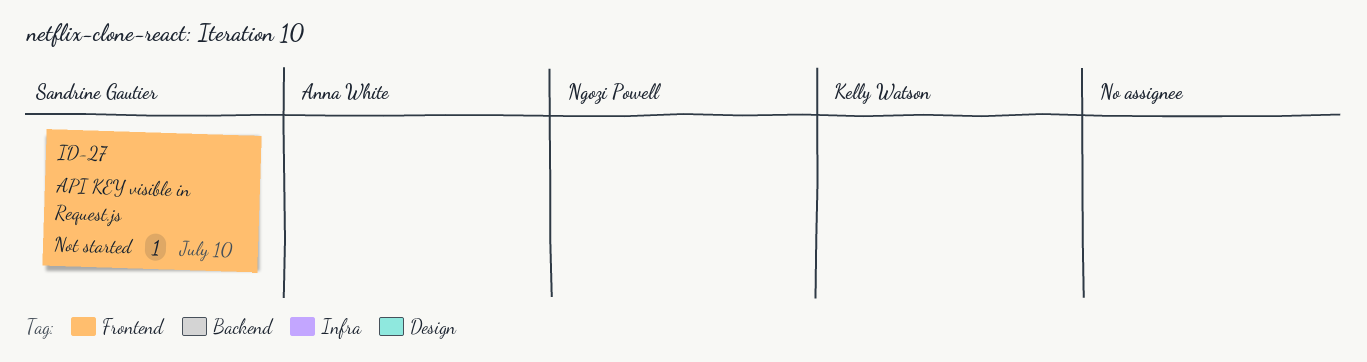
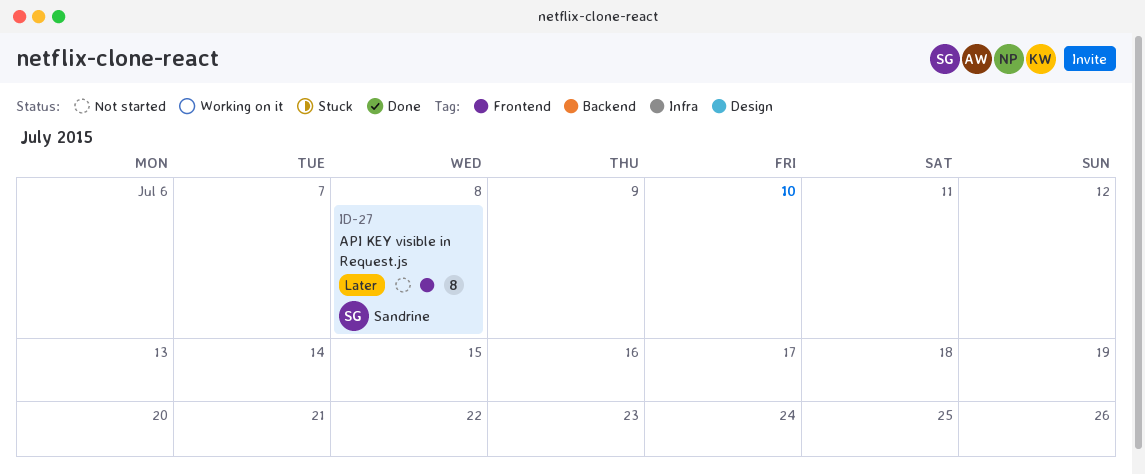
ID-27, estimate: 1 -> 8
ID-27, due: Jul 10 -> Jul 8

